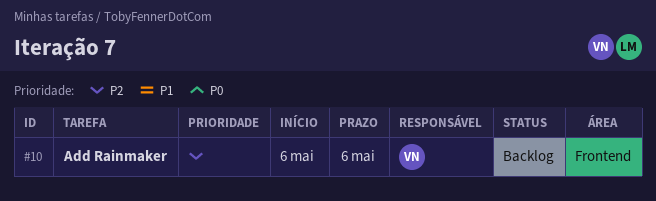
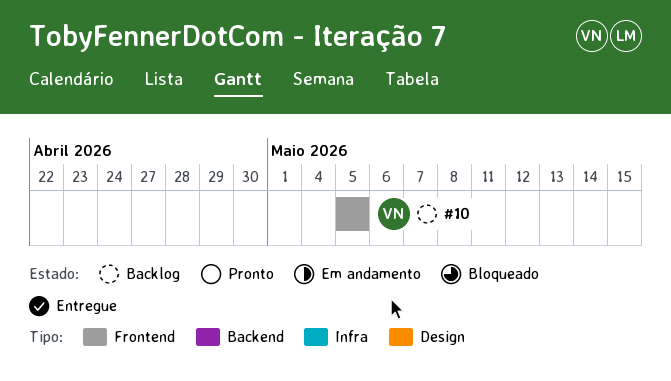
#10, start: May 6 -> May 5
#10, due: May 6 -> May 5

